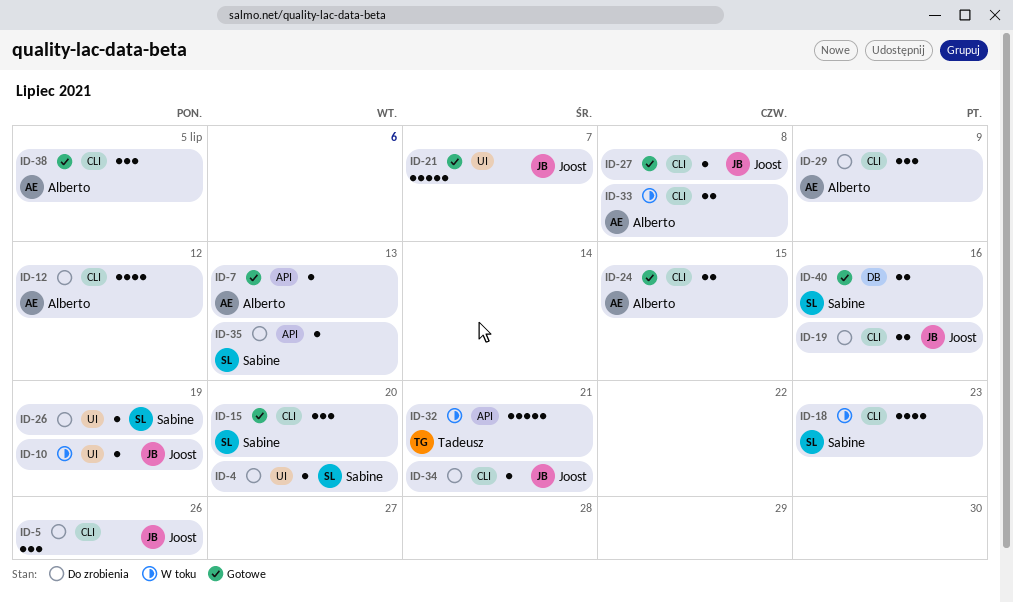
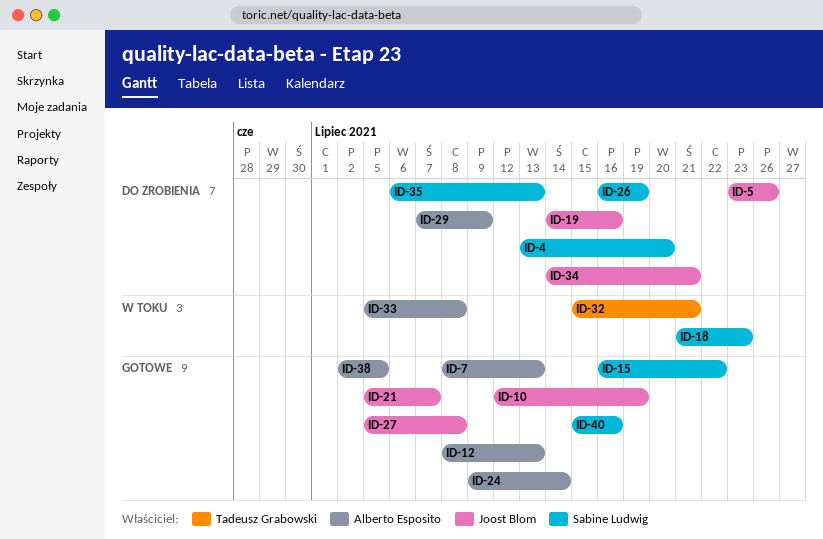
ID-10, status: W toku -> Gotowe
ID-12, status: Do zrobienia -> Gotowe
ID-12, due: Jul 12 -> Jul 13
ID-15, due: Jul 20 -> Jul 22
ID-24, due: Jul 15 -> Jul 14

